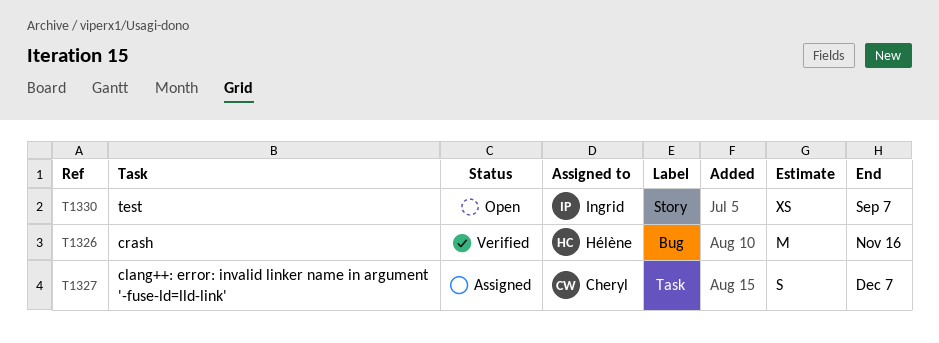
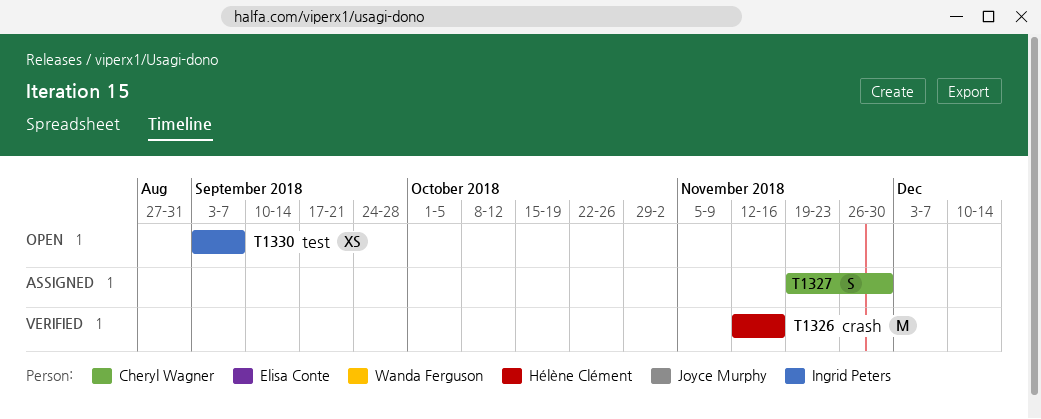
T1327, due: Dec 7 -> Nov 30

